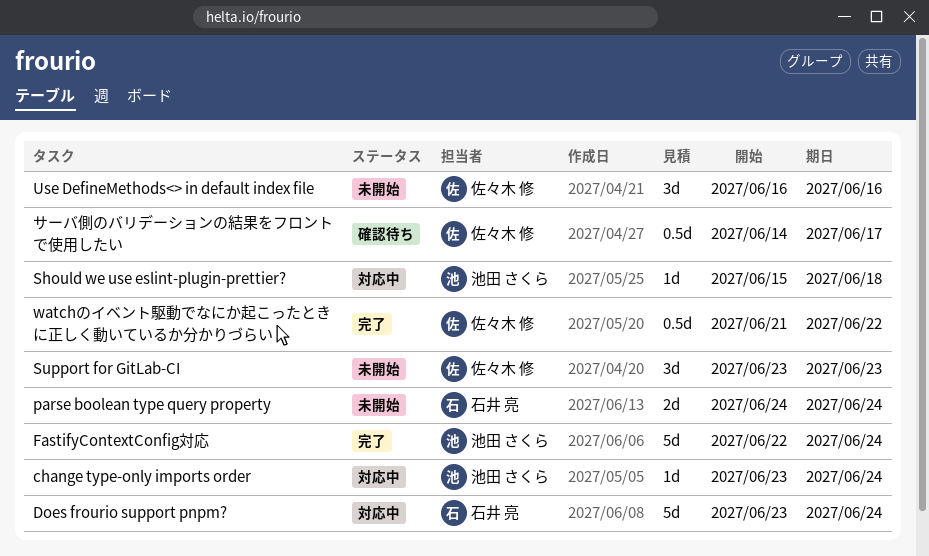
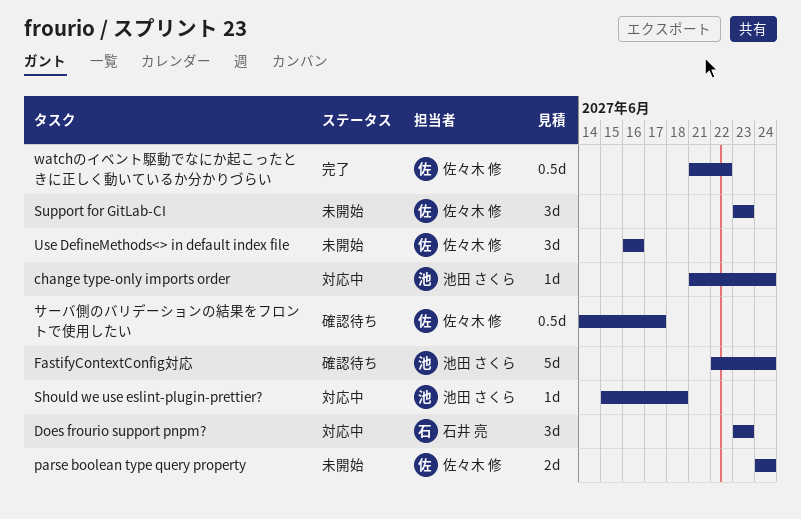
change type-only imports order, start: Jun 23 -> Jun 21
Does frourio support pnpm?, estimate: 5d -> 3d
Does frourio support pnpm?, due: Jun 24 -> Jun 23
FastifyContextConfig対応, status: 完了 -> 確認待ち
parse boolean type query property, owner: 石井 亮 -> 佐々木 修

